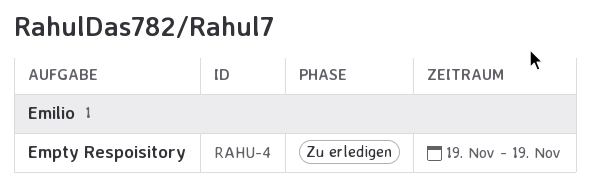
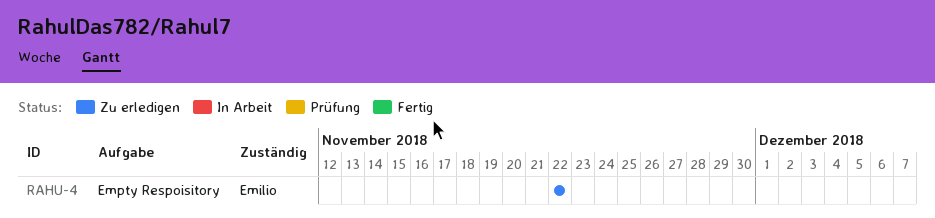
RAHU-4, start: Nov 19 -> Nov 22
RAHU-4, due: Nov 19 -> Nov 22

